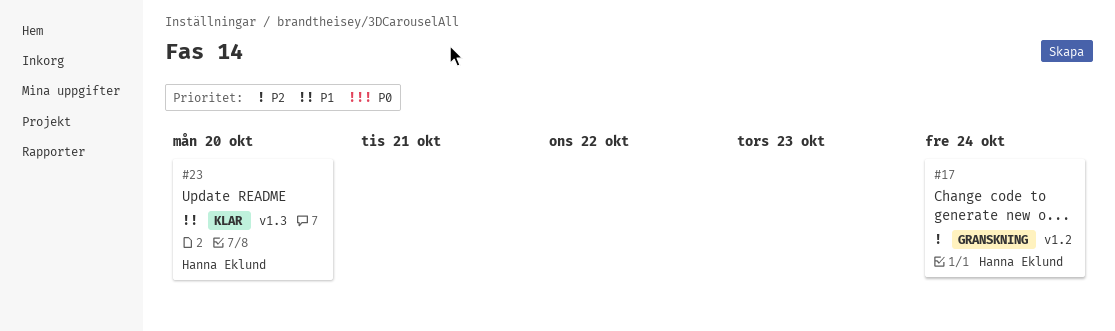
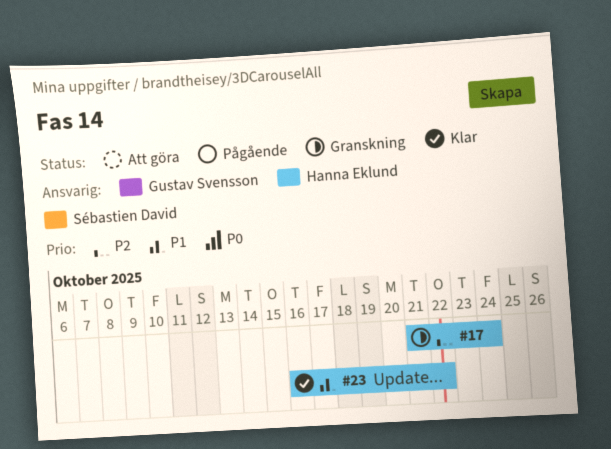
#23, due: Oct 20 -> Oct 22

